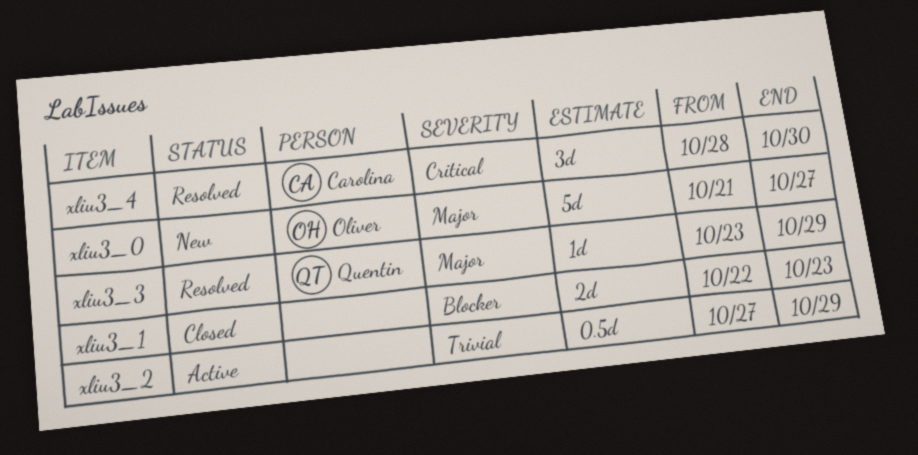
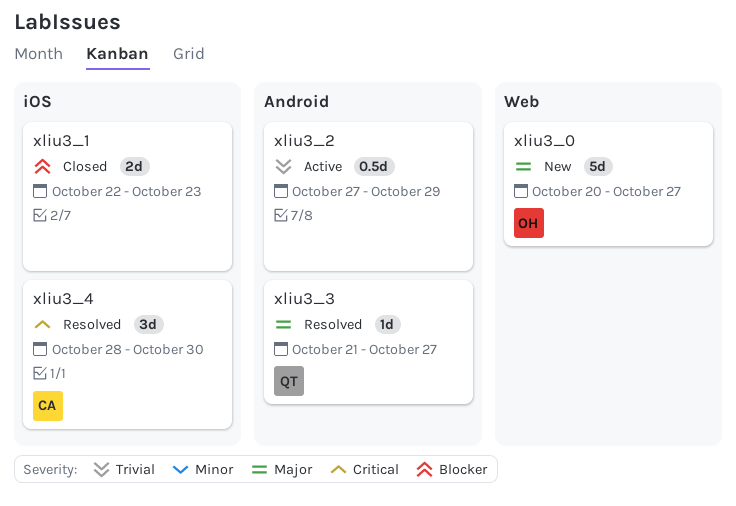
xliu3_0, start: Oct 21 -> Oct 20
xliu3_3, start: Oct 23 -> Oct 21
xliu3_3, due: Oct 29 -> Oct 27

